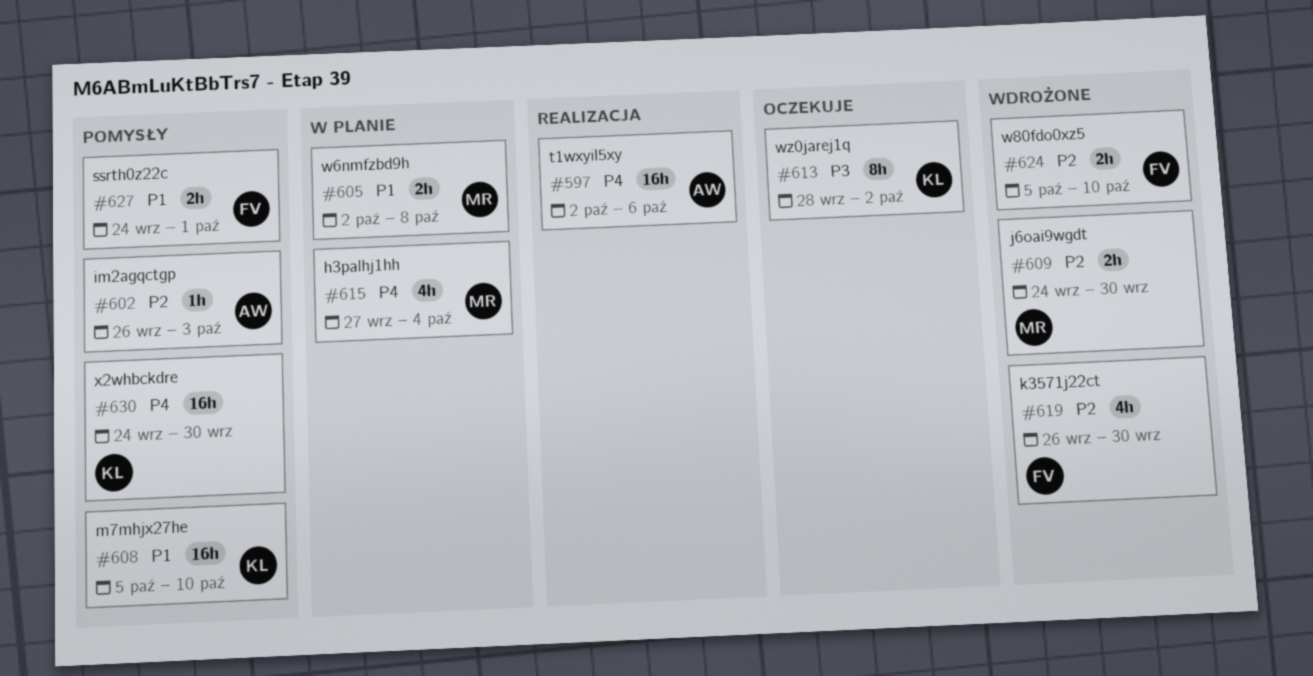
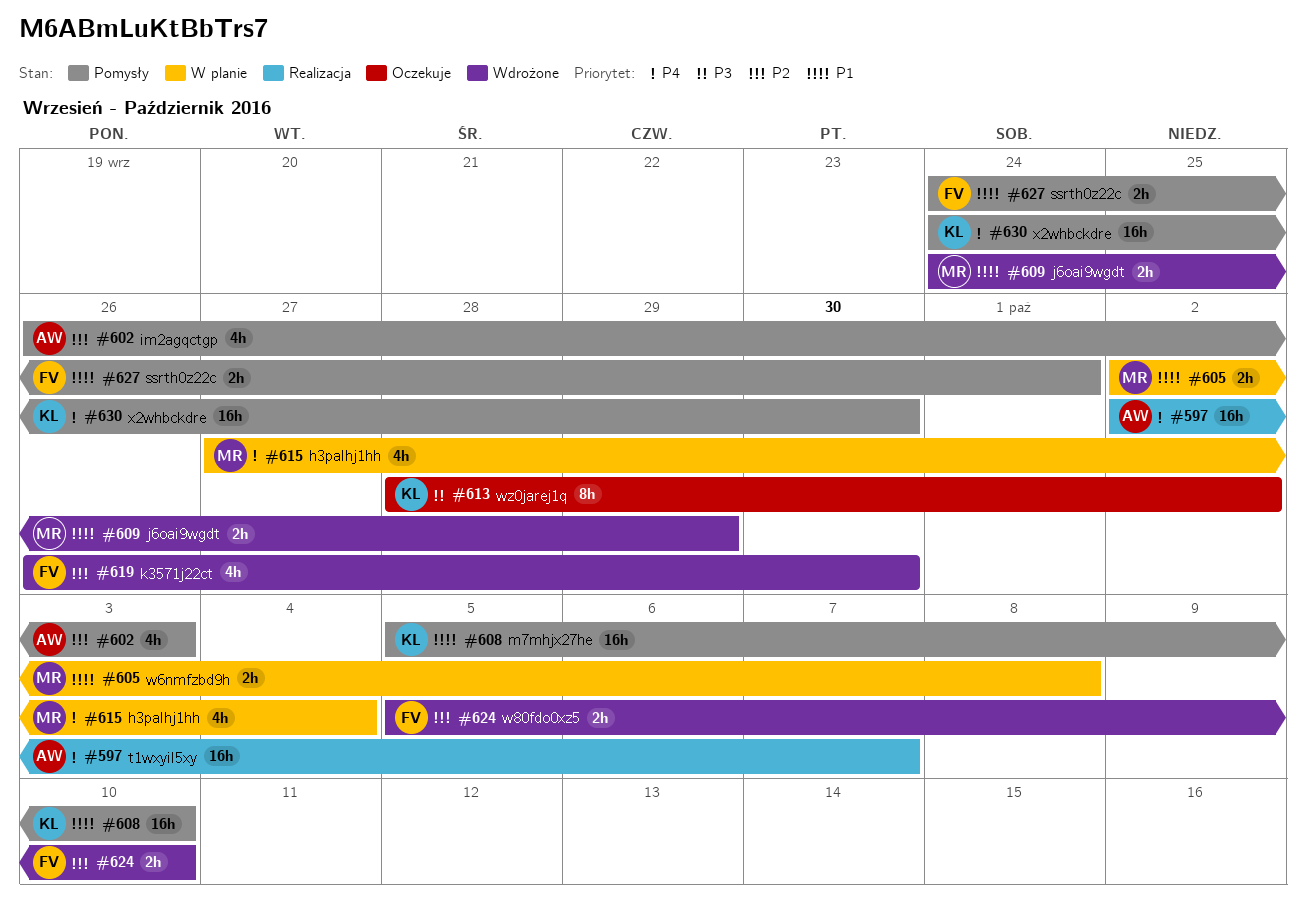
#597, due: Oct 6 -> Oct 7
#602, estimate: 1h -> 4h
#609, priority: P2 -> P1
#609, due: Sep 30 -> Sep 29

